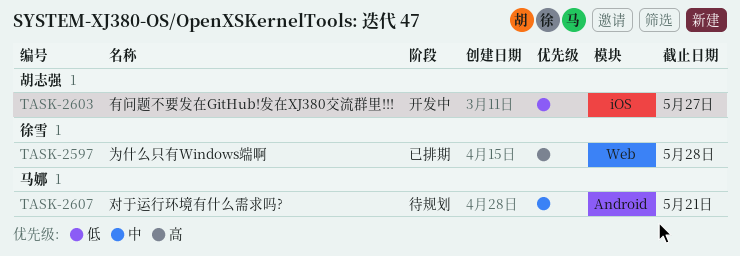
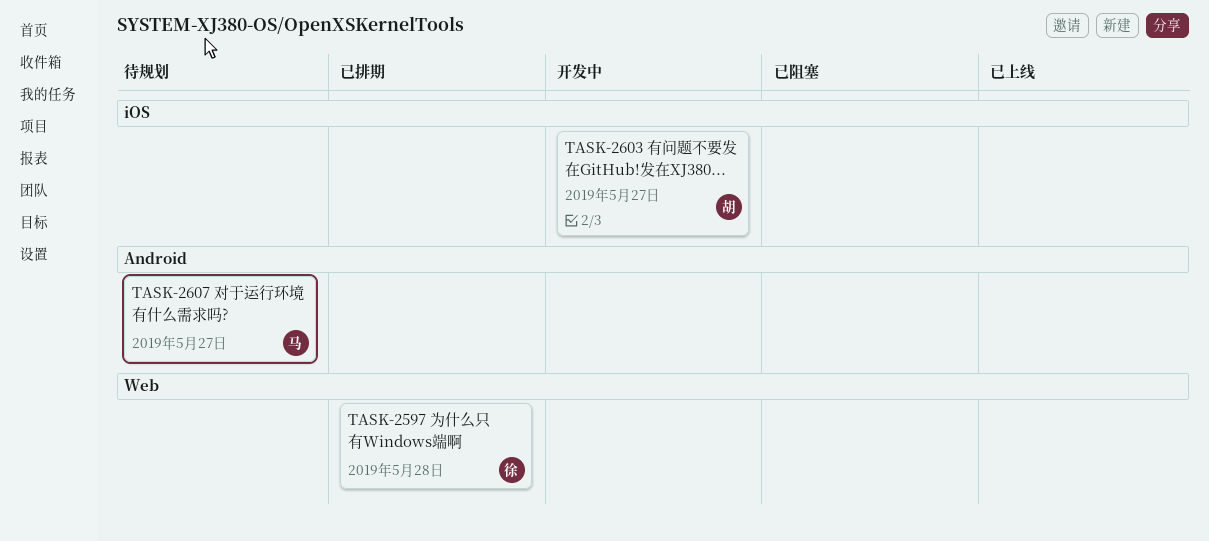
TASK-2607, due: May 21 -> May 27

